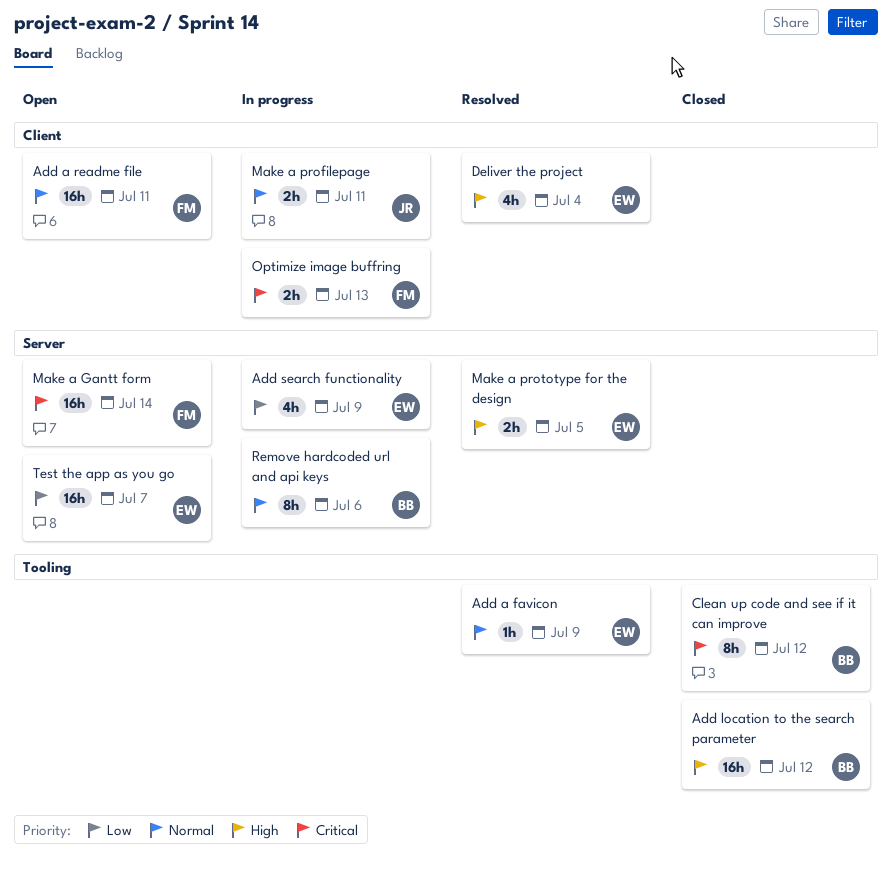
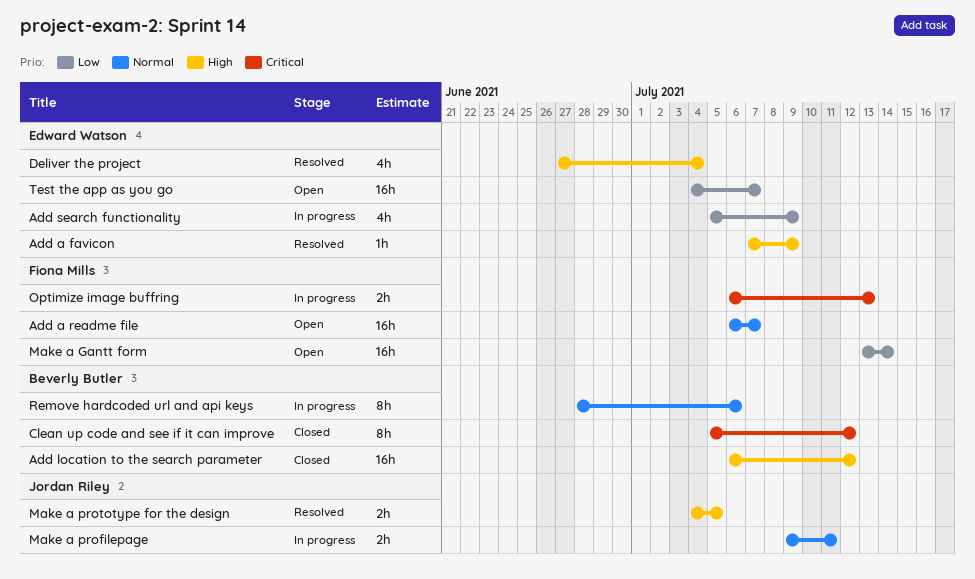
Add a favicon, priority: Normal -> High
Add a readme file, due: Jul 11 -> Jul 7
Make a Gantt form, priority: Critical -> Low
Make a prototype for the design, owner: Edward Watson -> Jordan Riley

